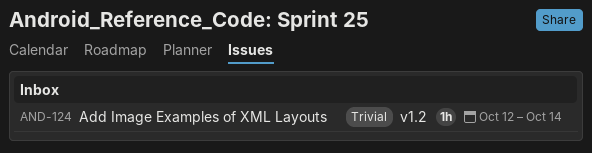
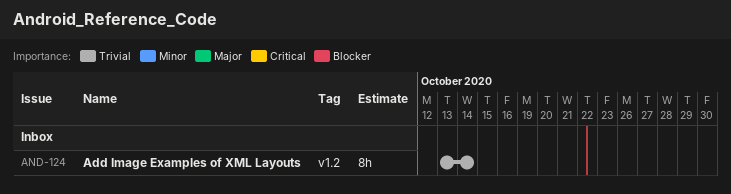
AND-124, estimate: 1h -> 8h
AND-124, start: Oct 12 -> Oct 13

